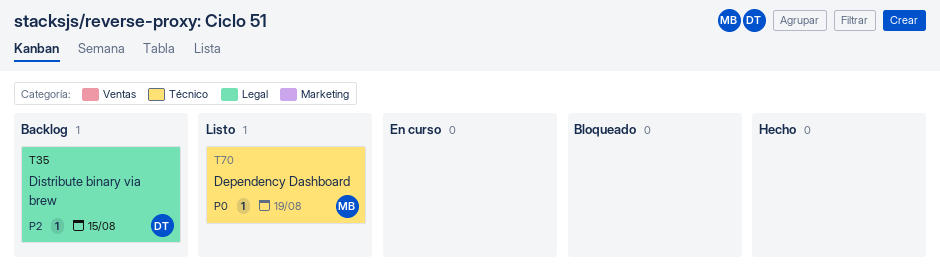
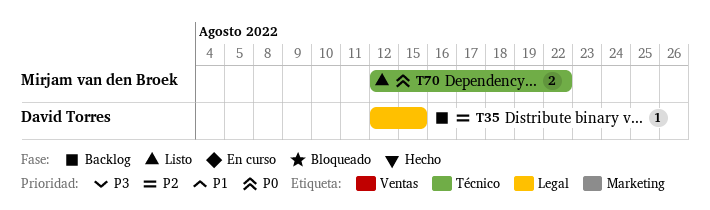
T70, estimate: 1 -> 2
T70, due: Aug 19 -> Aug 22

